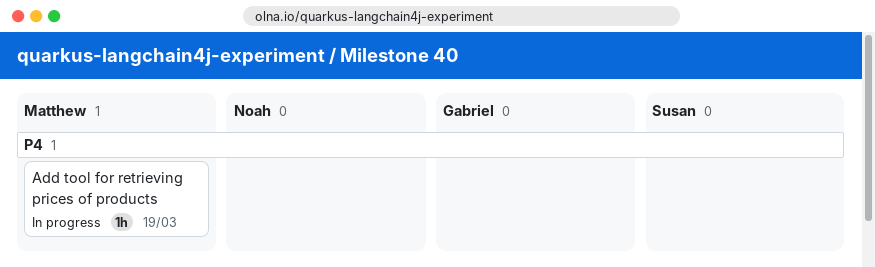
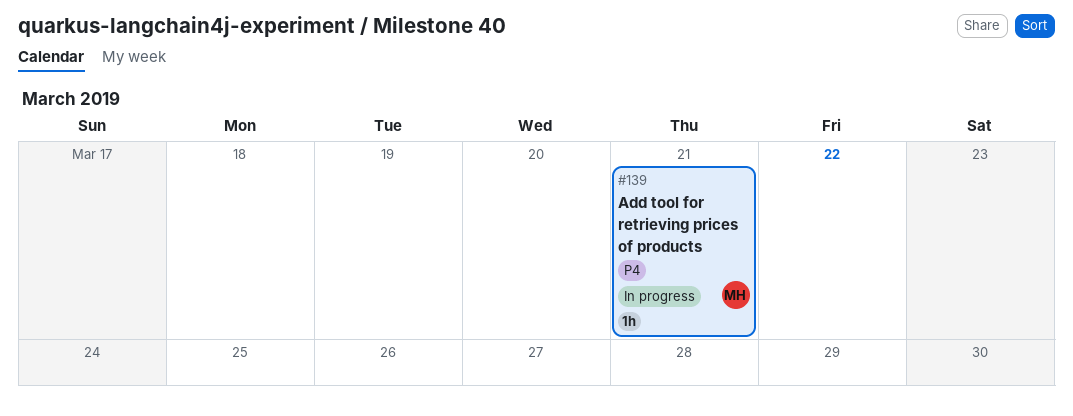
Add tool for retrieving prices of products, due: Mar 19 -> Mar 21

